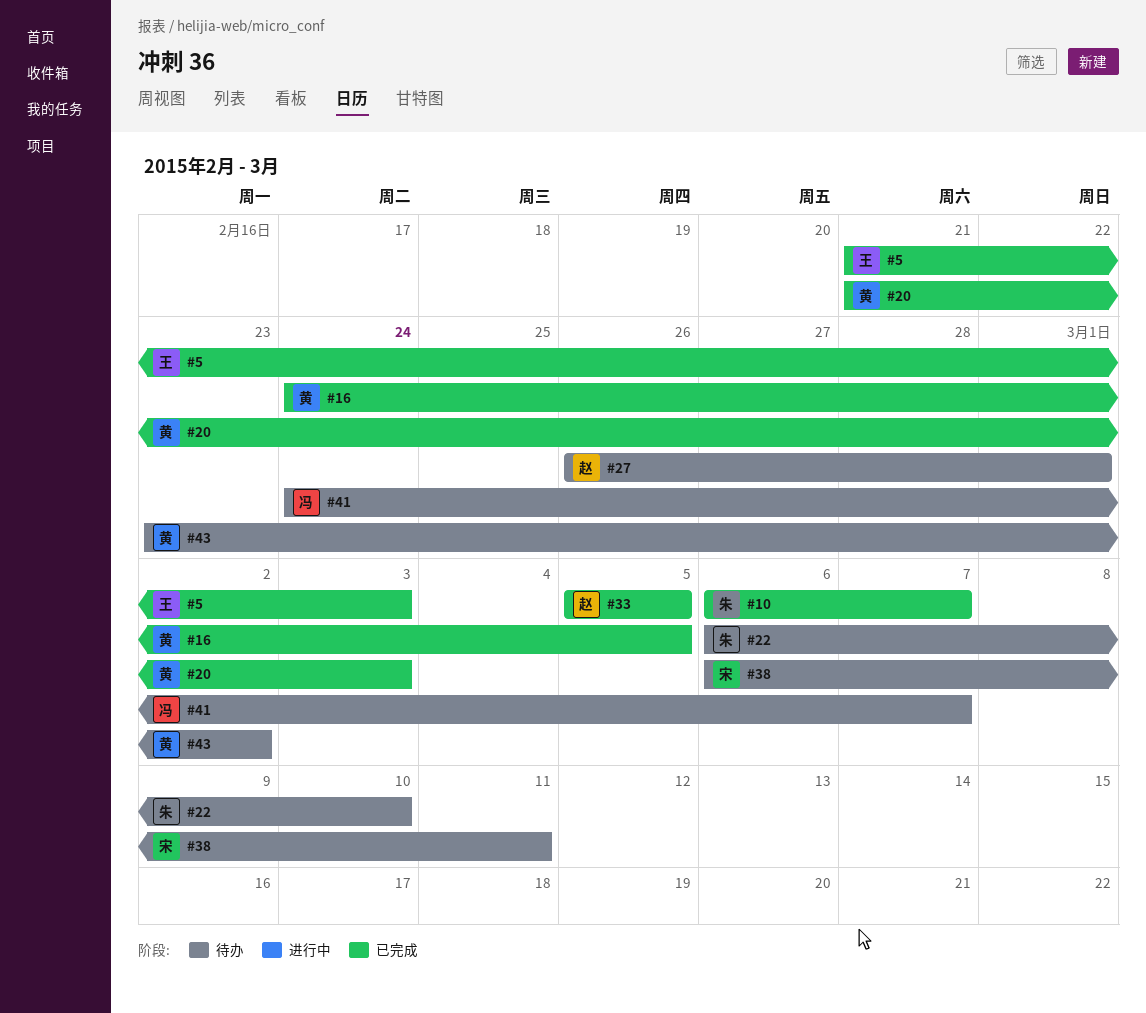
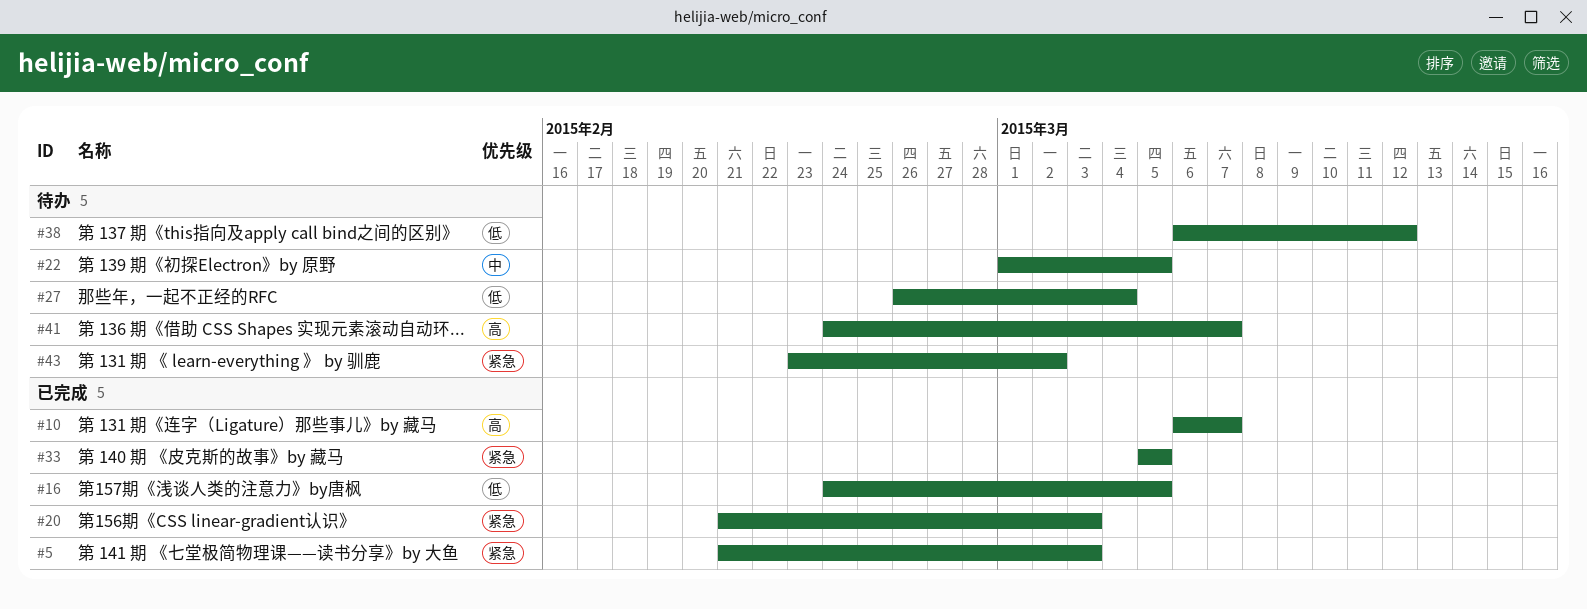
#22, start: Mar 6 -> Mar 1
#22, due: Mar 10 -> Mar 5
#27, due: Mar 1 -> Mar 4
#38, due: Mar 11 -> Mar 12

